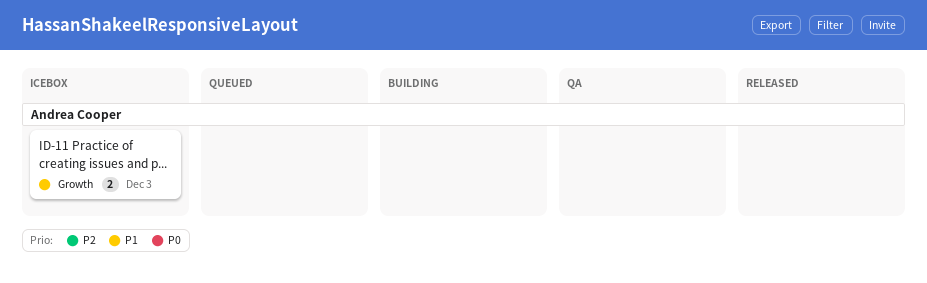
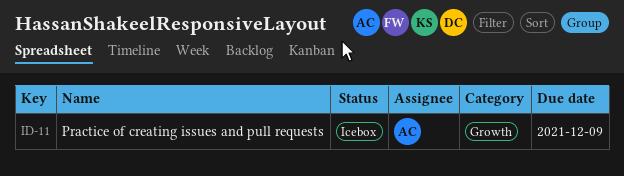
ID-11, due: Dec 3 -> Dec 9

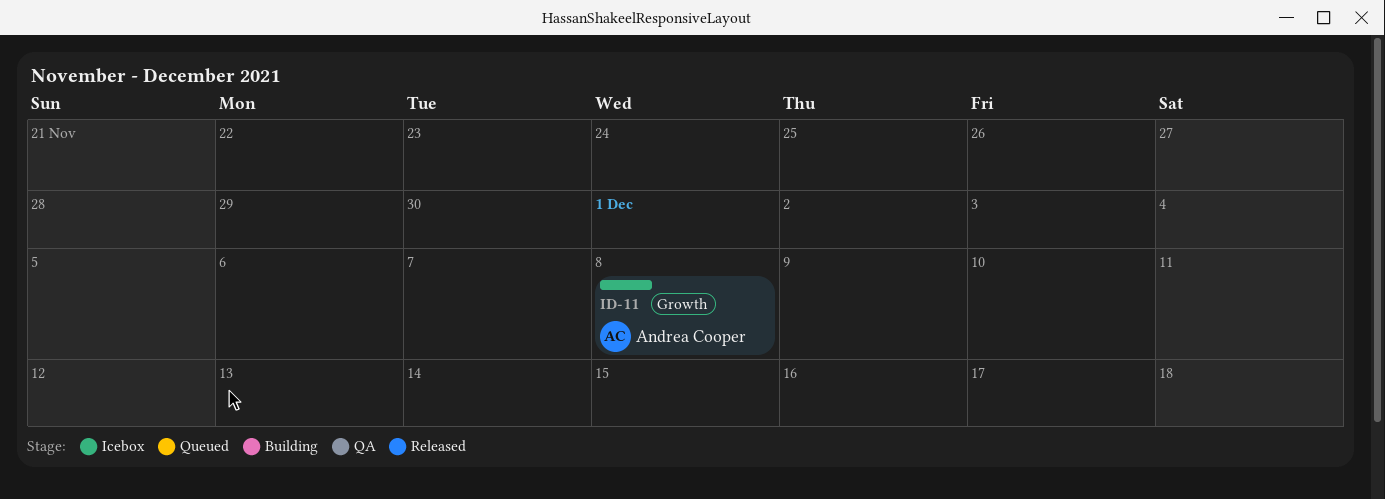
ID-11, due: Dec 9 -> Dec 8

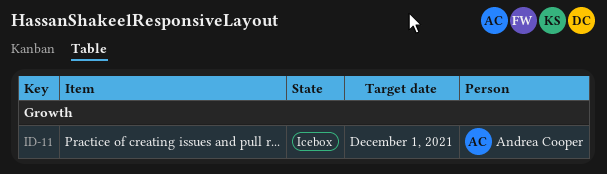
ID-11, due: Dec 8 -> Dec 1

